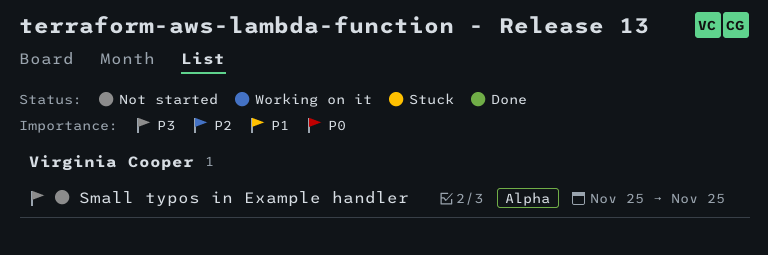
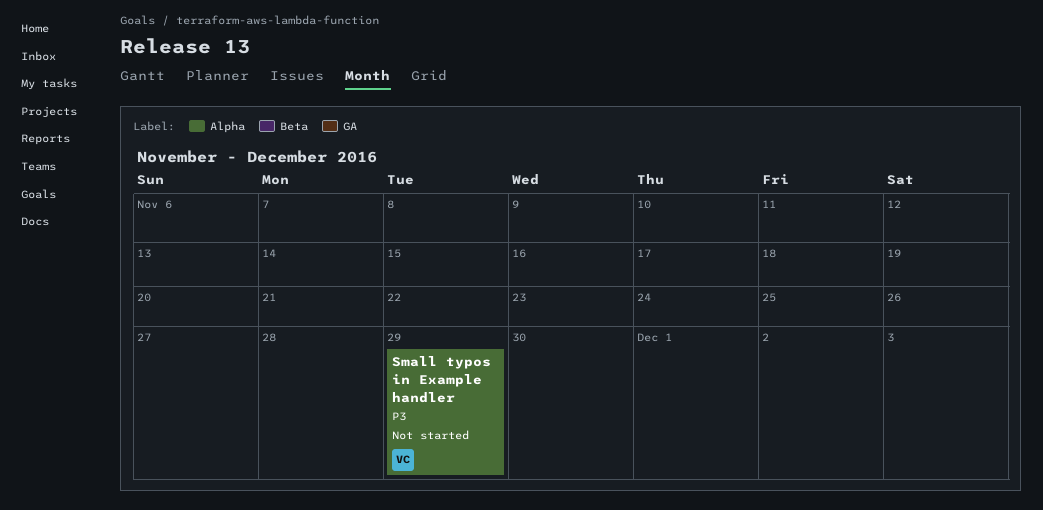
Small typos in Example handler, due: Nov 25 -> Nov 29

